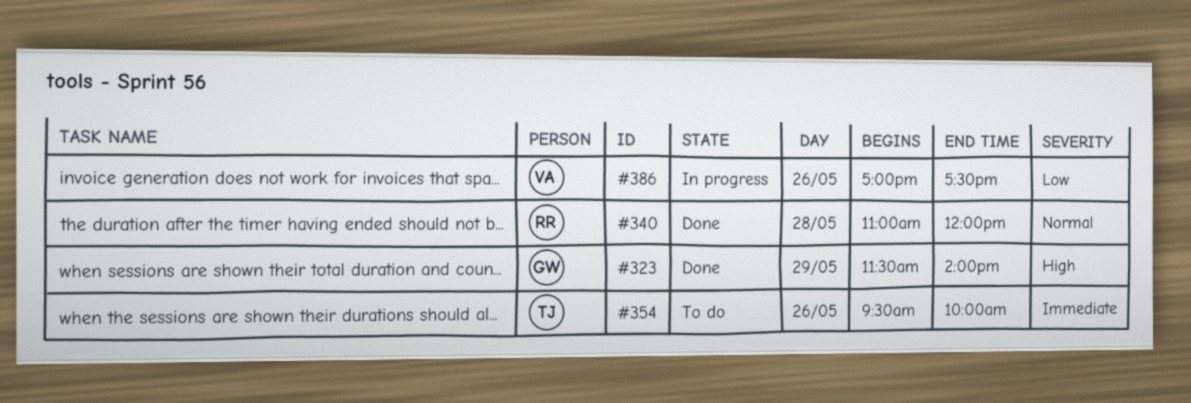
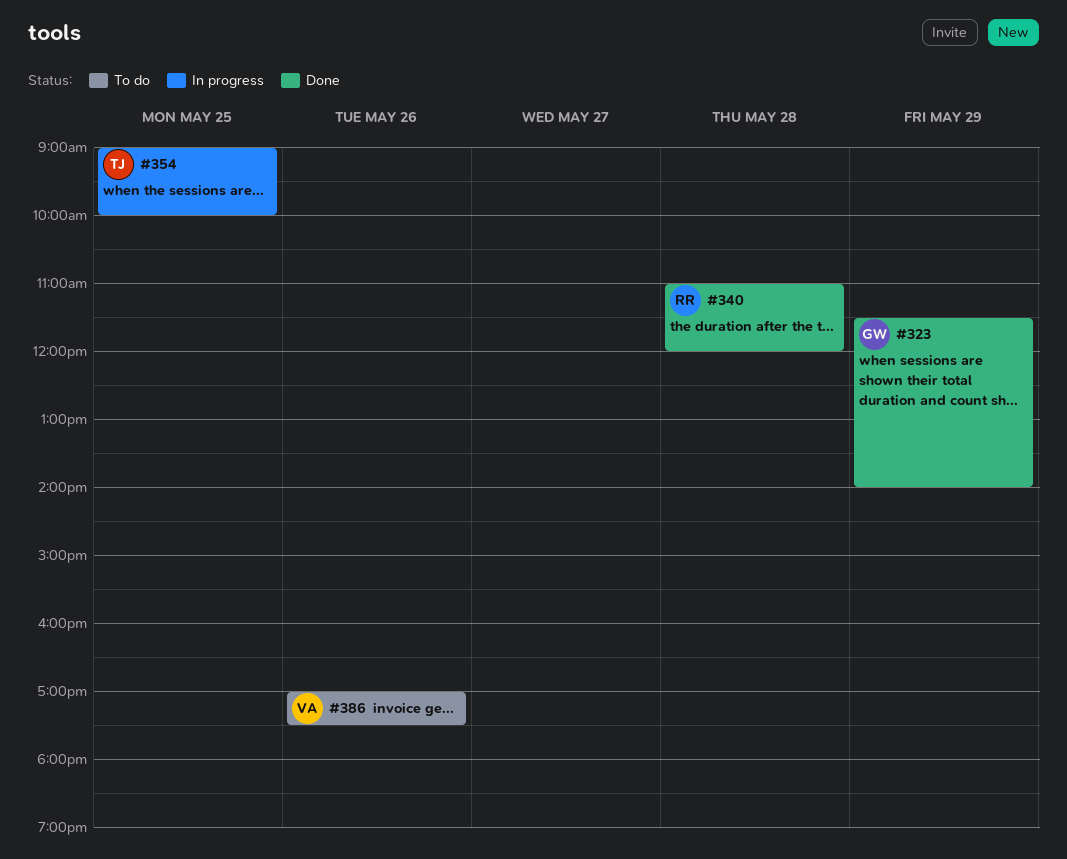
#354, status: To do -> In progress
#354, day: May 26 -> May 25
#354, begins: 09:30 -> 09:00
#386, status: In progress -> To do

